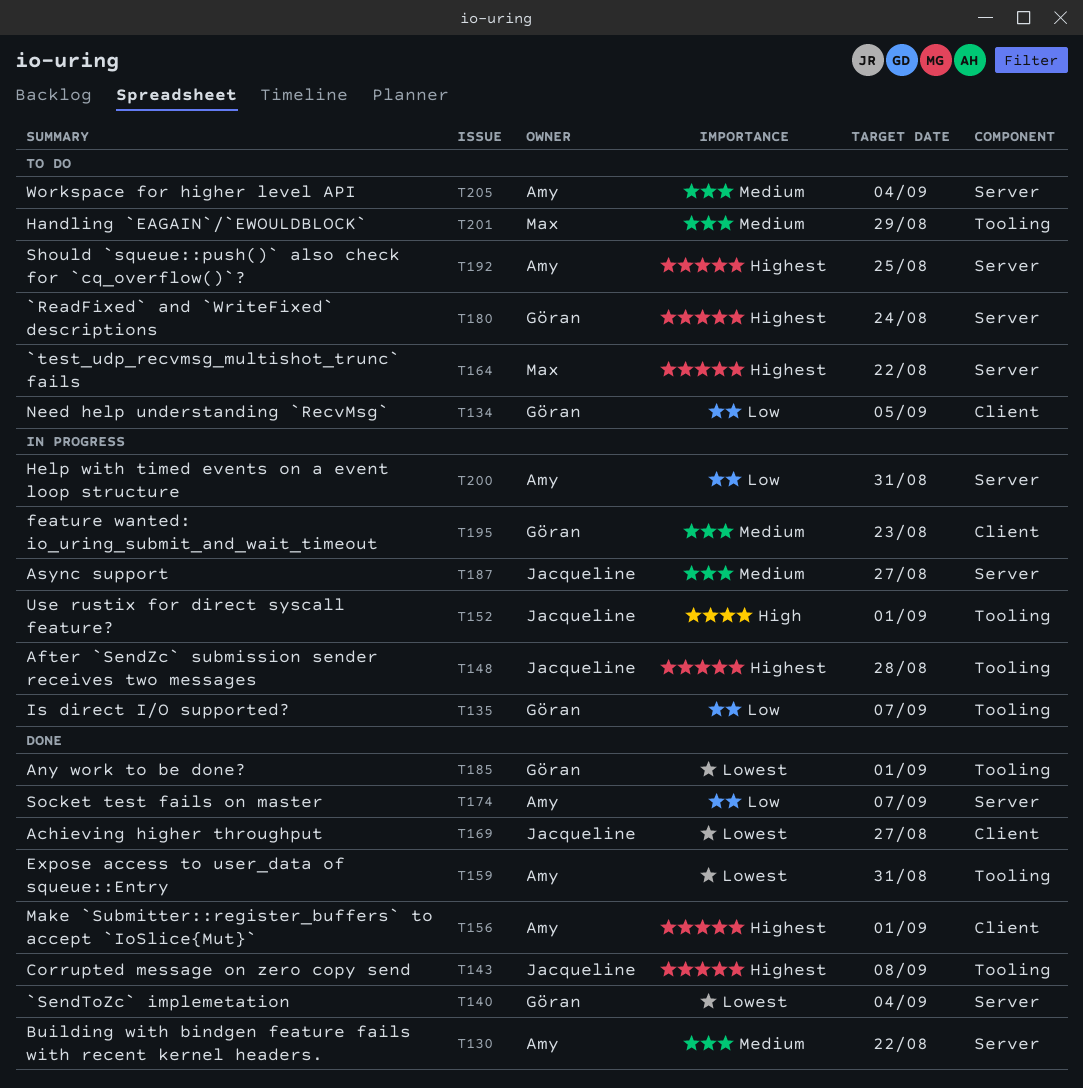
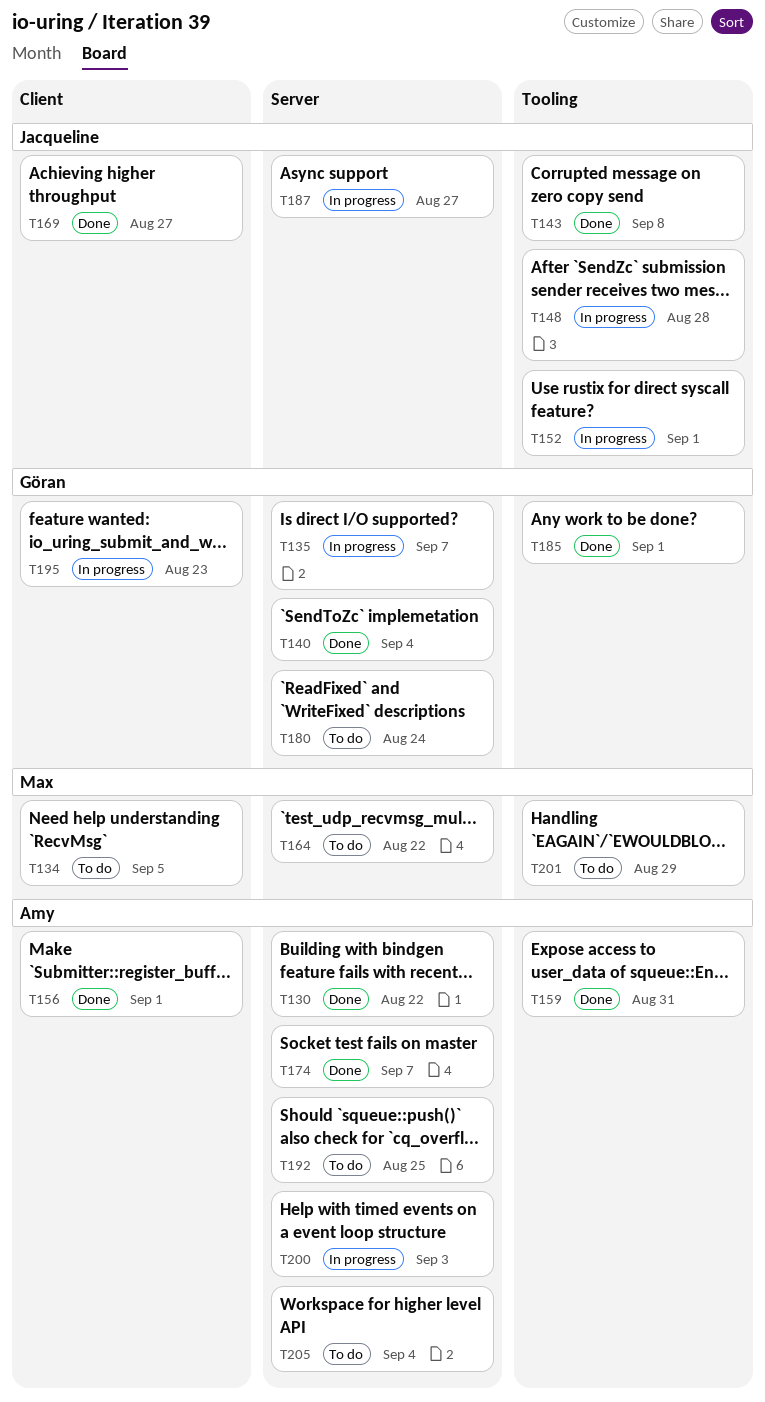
T134, owner: Göran -> Max
T135, label: Tooling -> Server
T200, due: Aug 31 -> Sep 3

